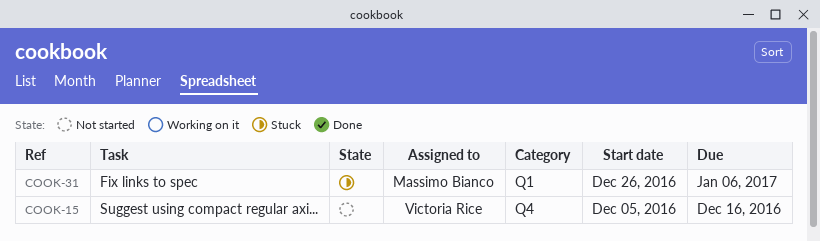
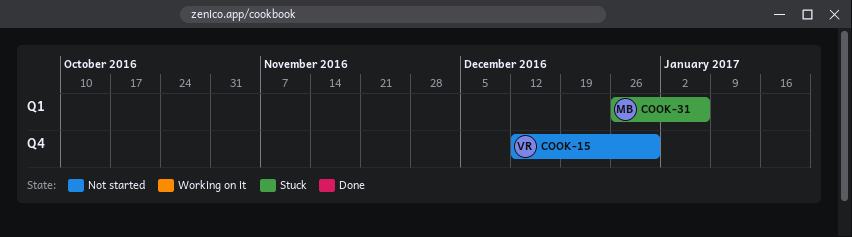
COOK-15, start: Dec 5 -> Dec 12
COOK-15, due: Dec 16 -> Dec 30

